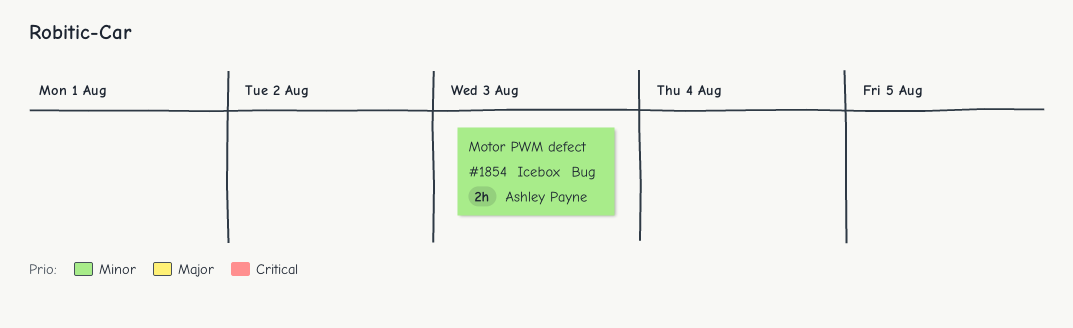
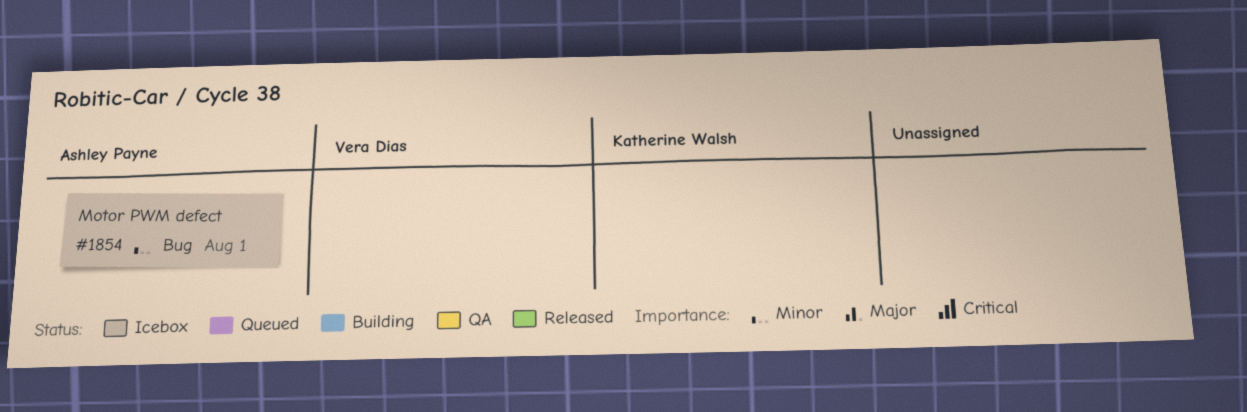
#1854, due: Aug 3 -> Aug 1

